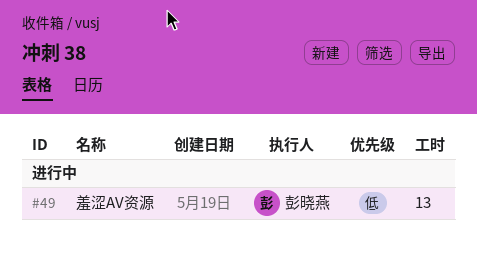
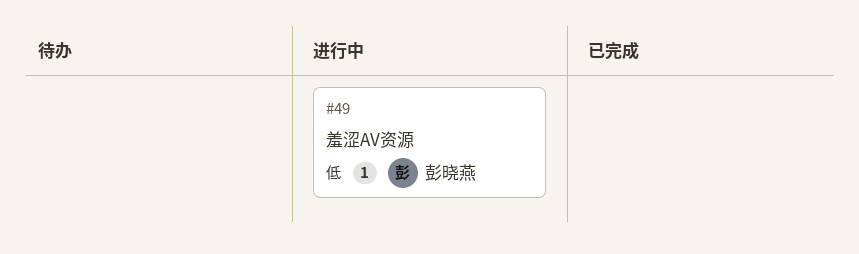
#49, estimate: 13 -> 1

